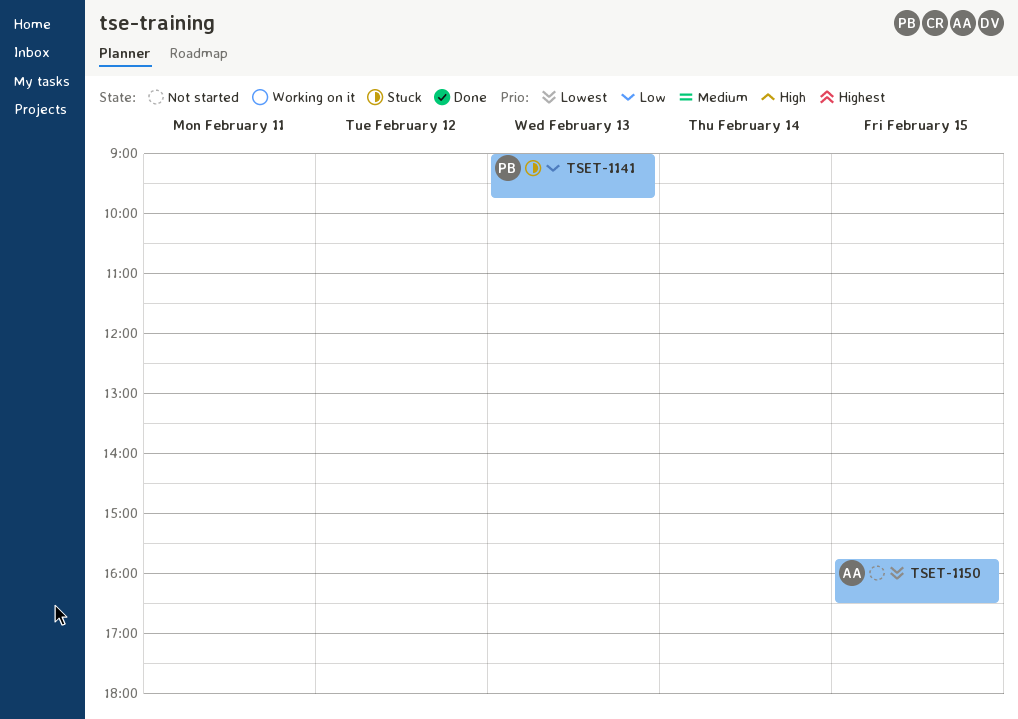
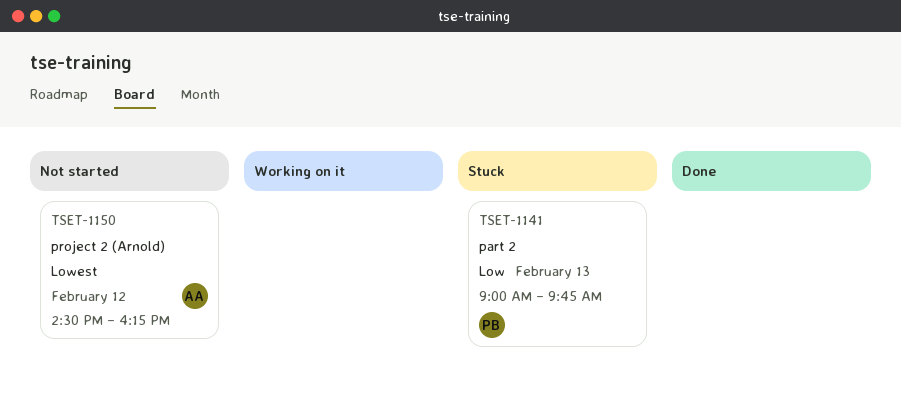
TSET-1150, day: Feb 15 -> Feb 12
TSET-1150, begins: 15:45 -> 14:30
TSET-1150, ends: 16:30 -> 16:15

